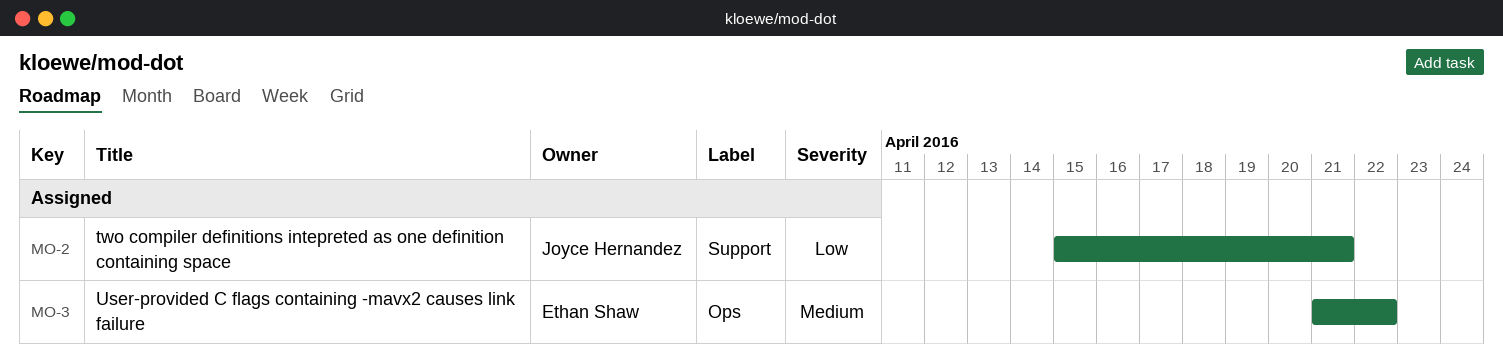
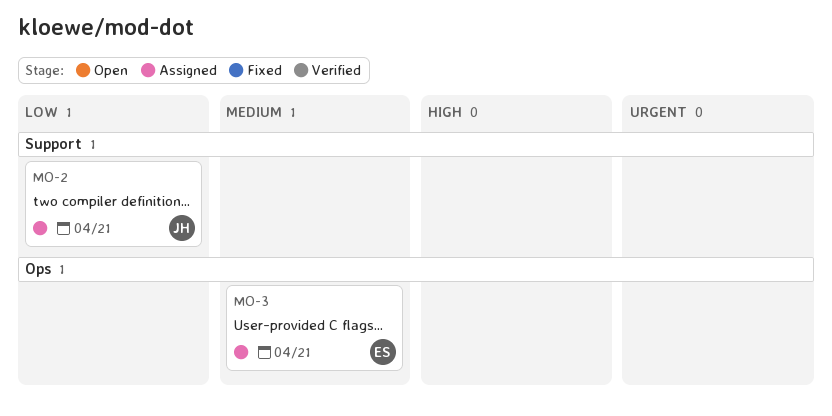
MO-3, due: Apr 22 -> Apr 21

